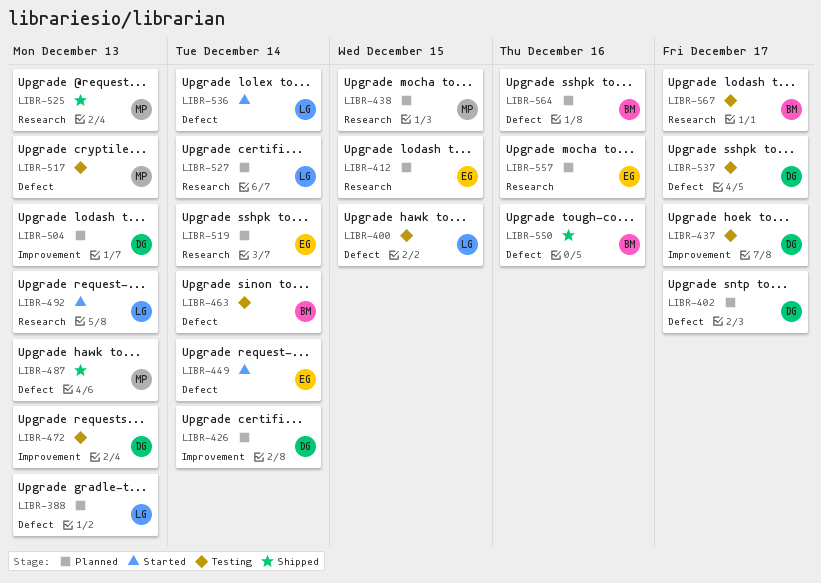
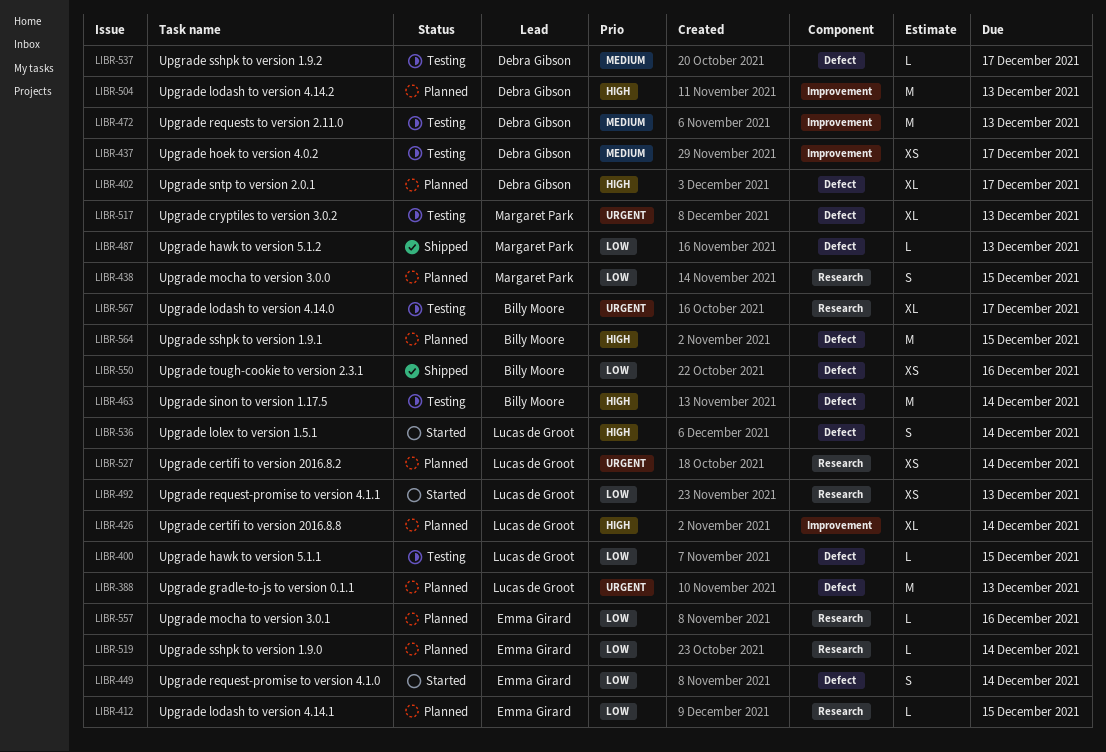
LIBR-426, owner: Debra Gibson -> Lucas de Groot
LIBR-525: present -> none
LIBR-564, due: Dec 16 -> Dec 15

